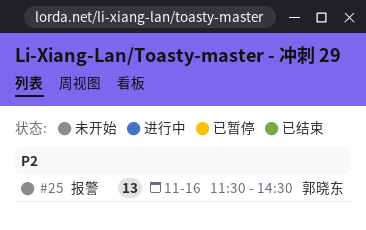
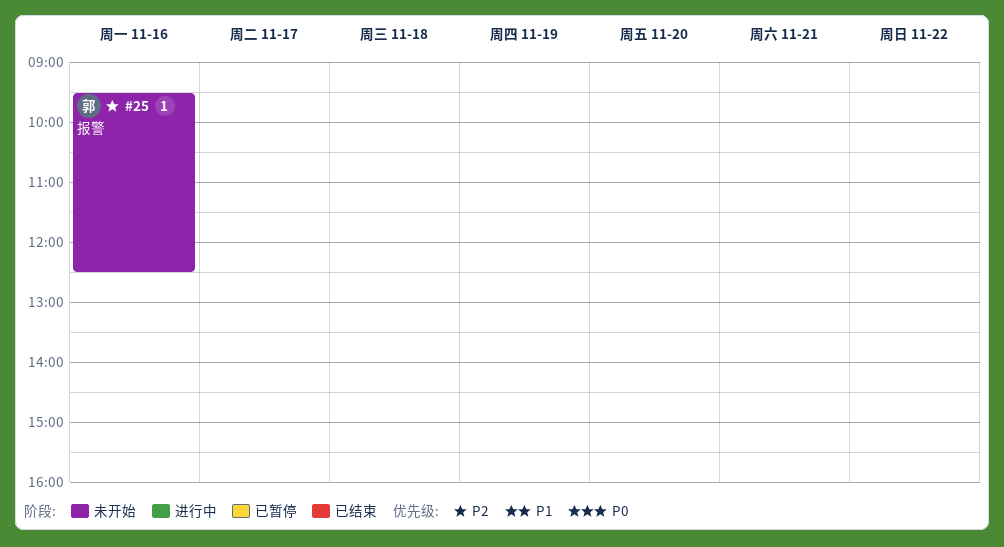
#25, estimate: 13 -> 1
#25, begins: 11:30 -> 09:30
#25, ends: 14:30 -> 12:30

